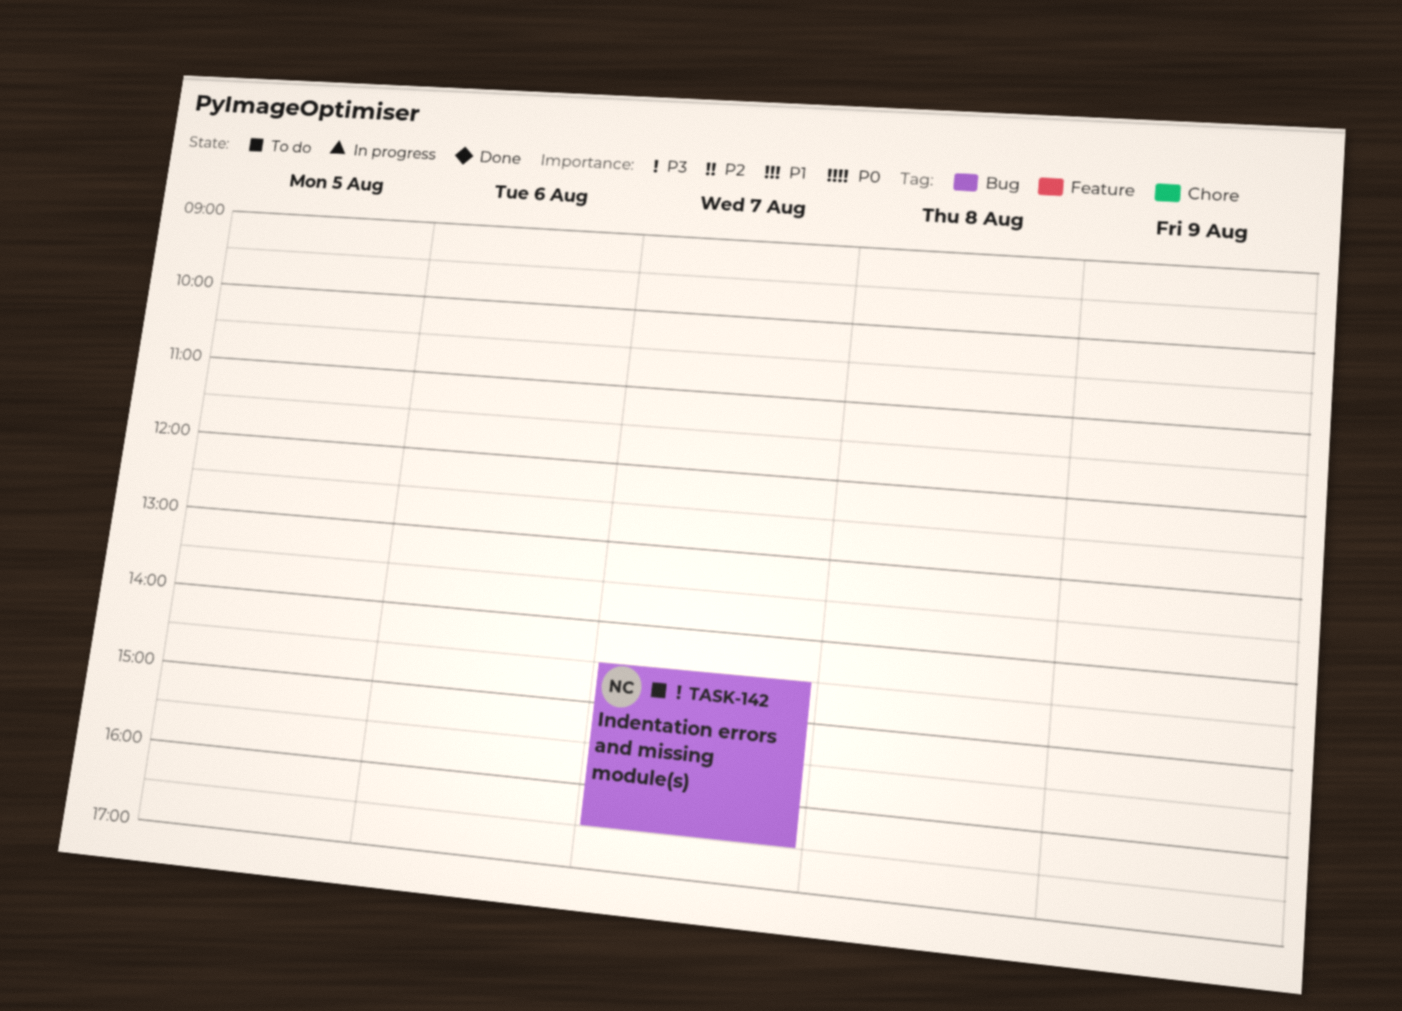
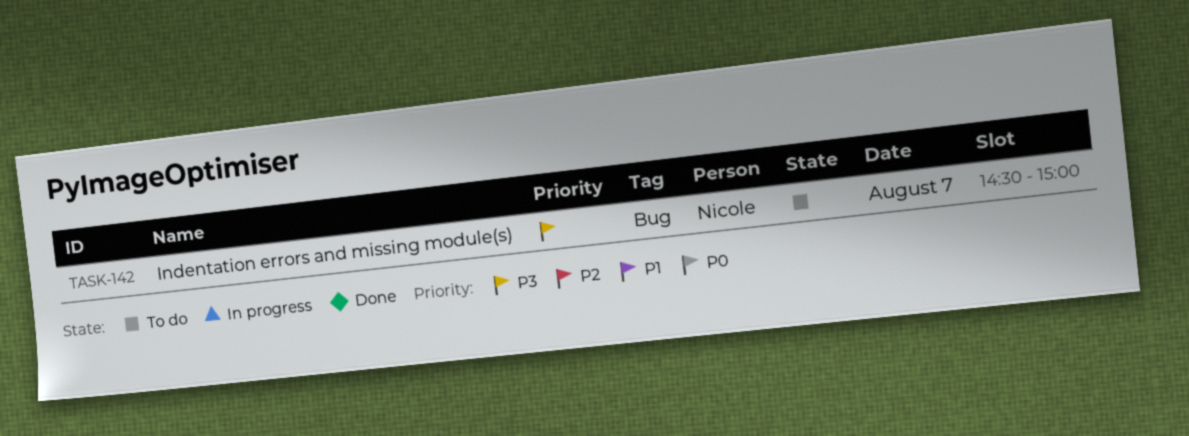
TASK-142, ends: 16:30 -> 15:00

